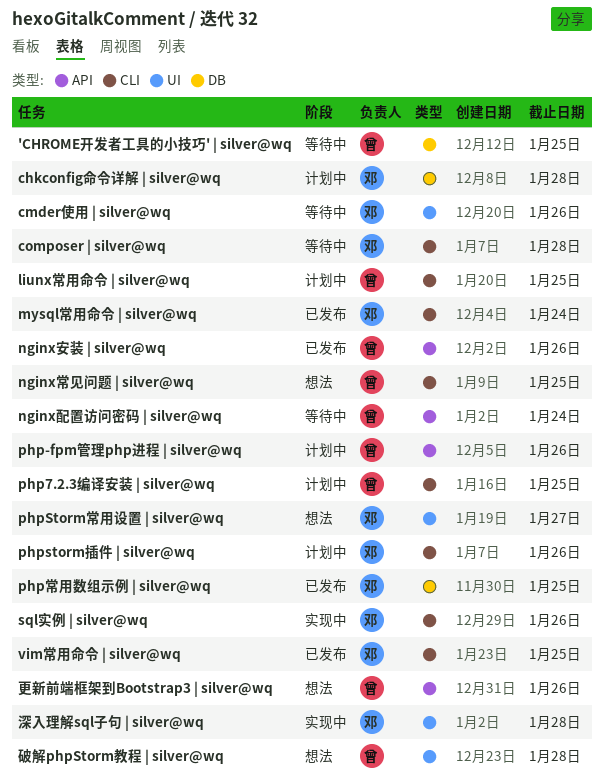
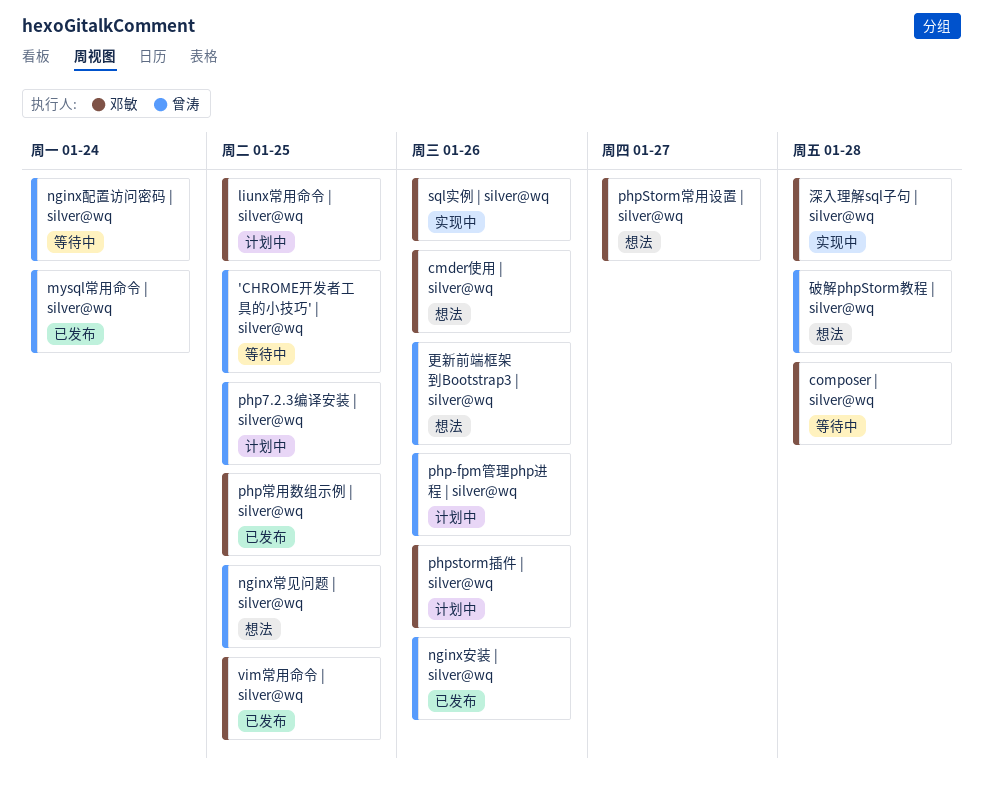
chkconfig命令详解 | silver@wq: present -> none
cmder使用 | silver@wq, status: 等待中 -> 想法
liunx常用命令 | silver@wq, owner: 曾涛 -> 邓敏
mysql常用命令 | silver@wq, owner: 邓敏 -> 曾涛

